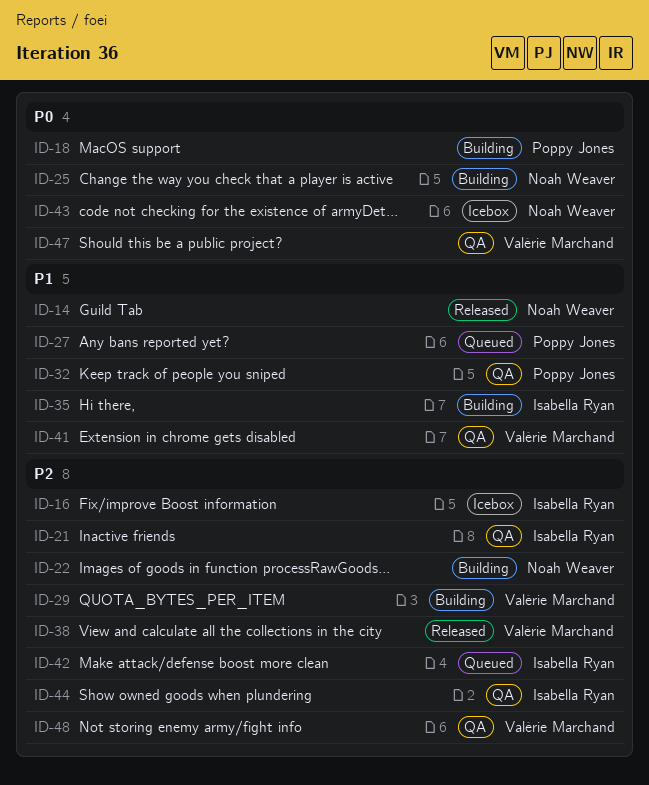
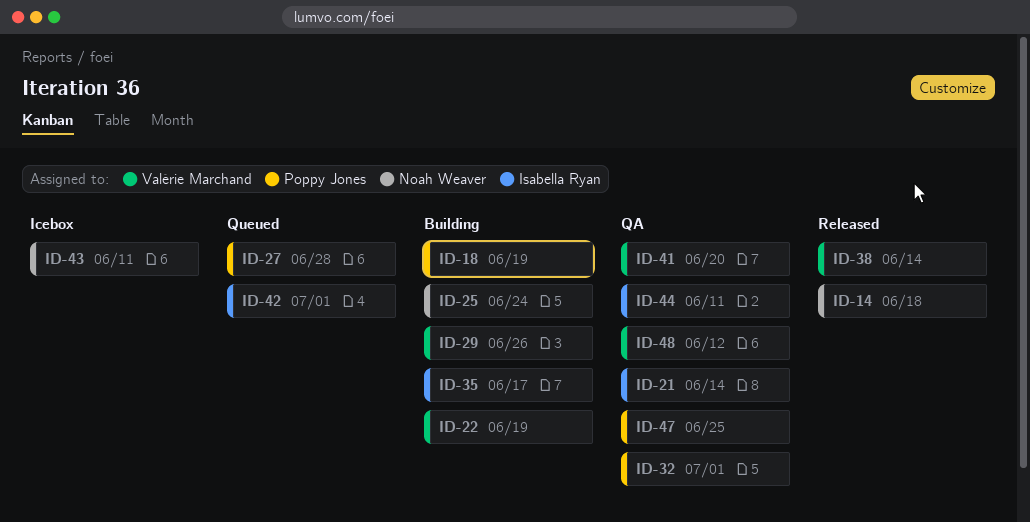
ID-16: present -> none
ID-22, owner: Noah Weaver -> Valérie Marchand
ID-47, owner: Valérie Marchand -> Poppy Jones

